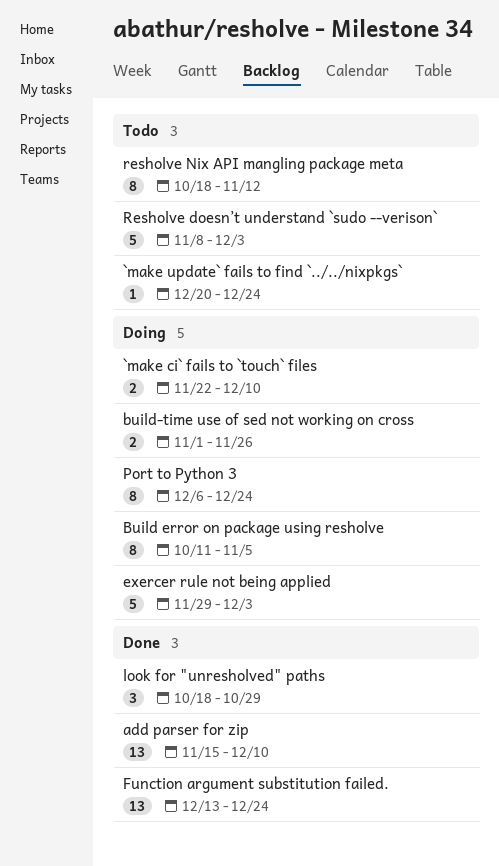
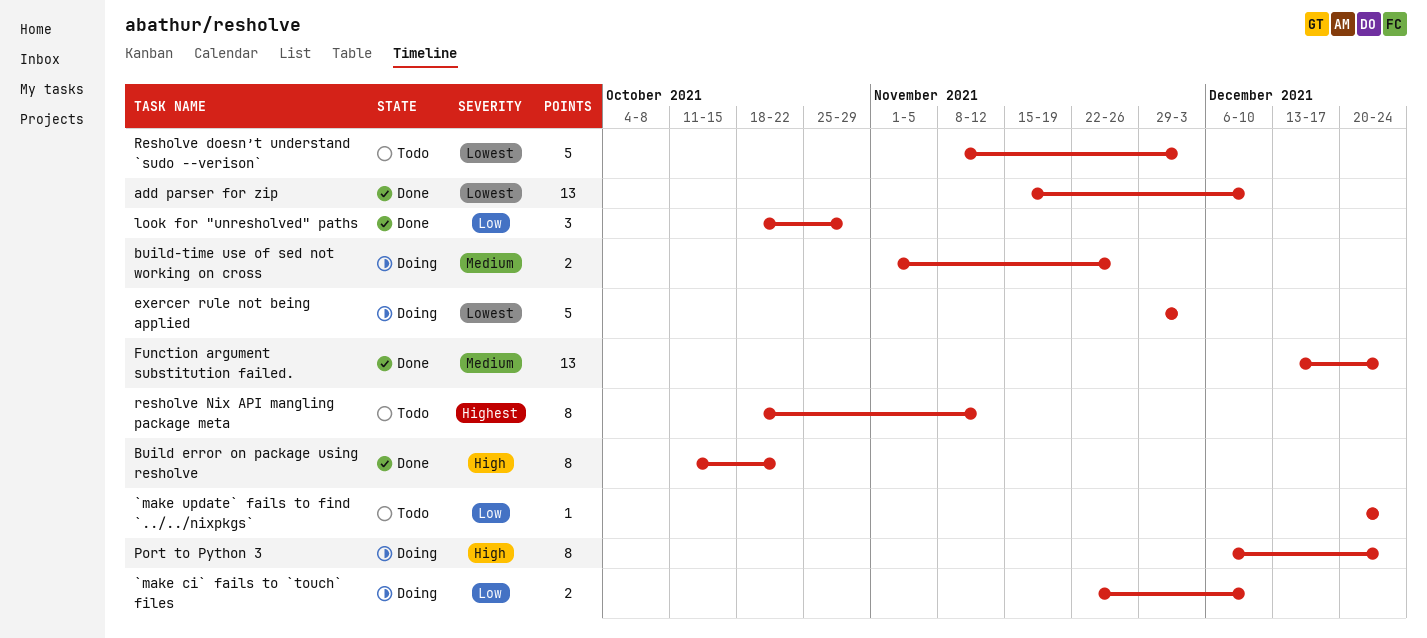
Build error on package using resholve, status: Doing -> Done
Build error on package using resholve, due: Nov 5 -> Oct 22

